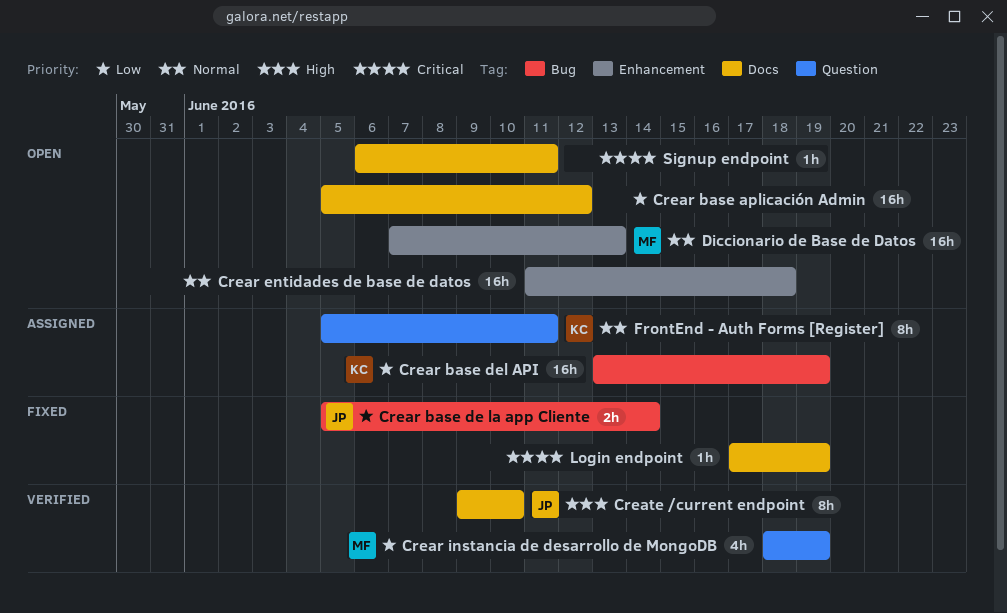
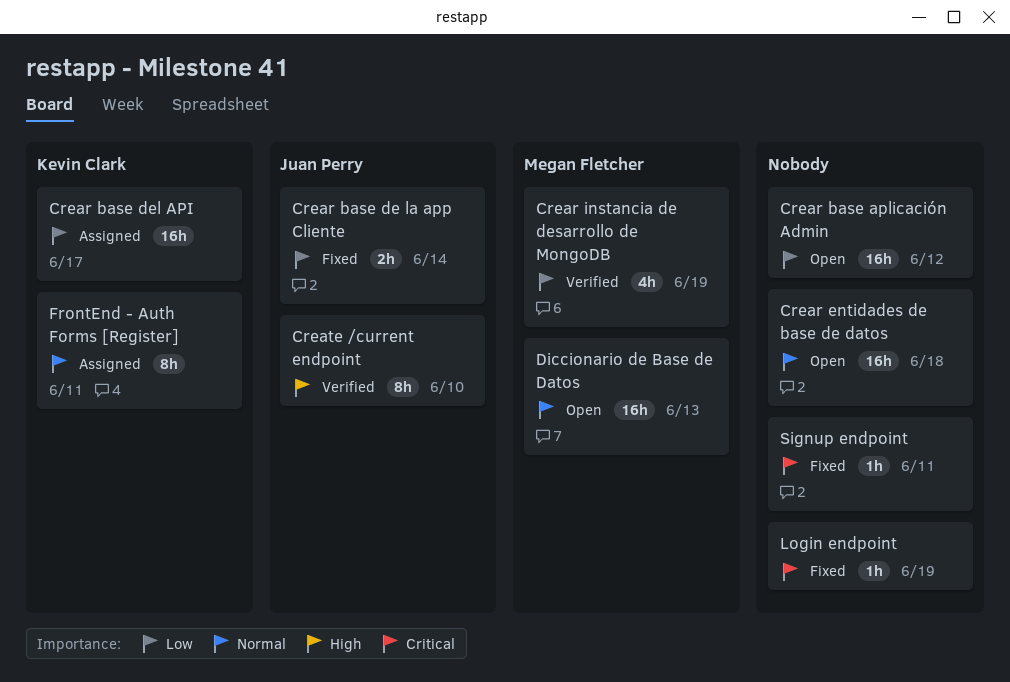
Crear base del API, due: Jun 19 -> Jun 17
Signup endpoint, status: Open -> Fixed

